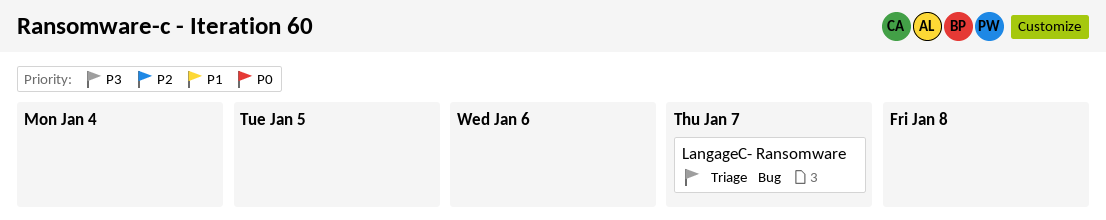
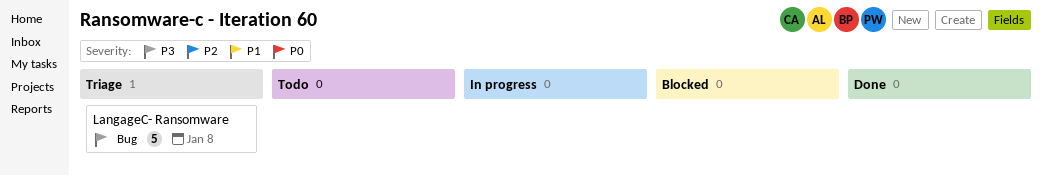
LangageC- Ransomware, due: Jan 7 -> Jan 8

